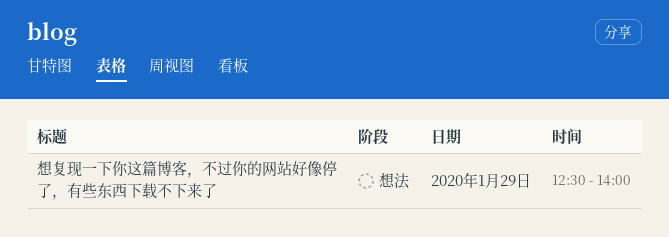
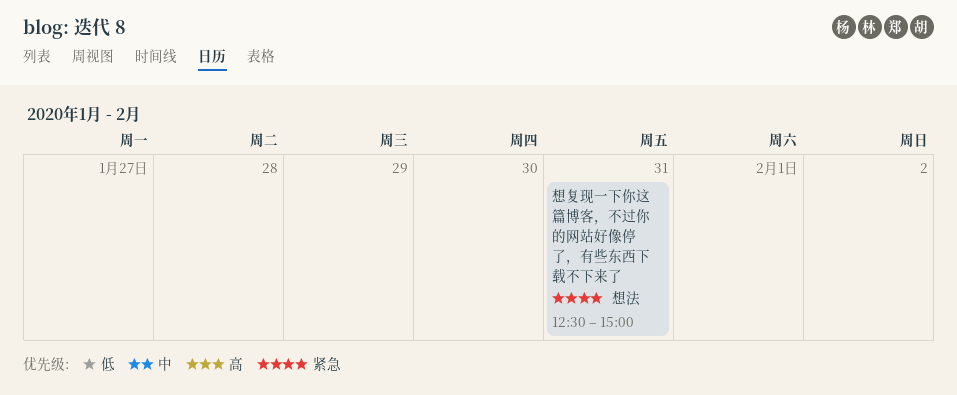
想复现一下你这篇博客，不过你的网站好像停了，有些东西下载不下来了, day: Jan 29 -> Jan 31
想复现一下你这篇博客，不过你的网站好像停了，有些东西下载不下来了, ends: 14:00 -> 15:00

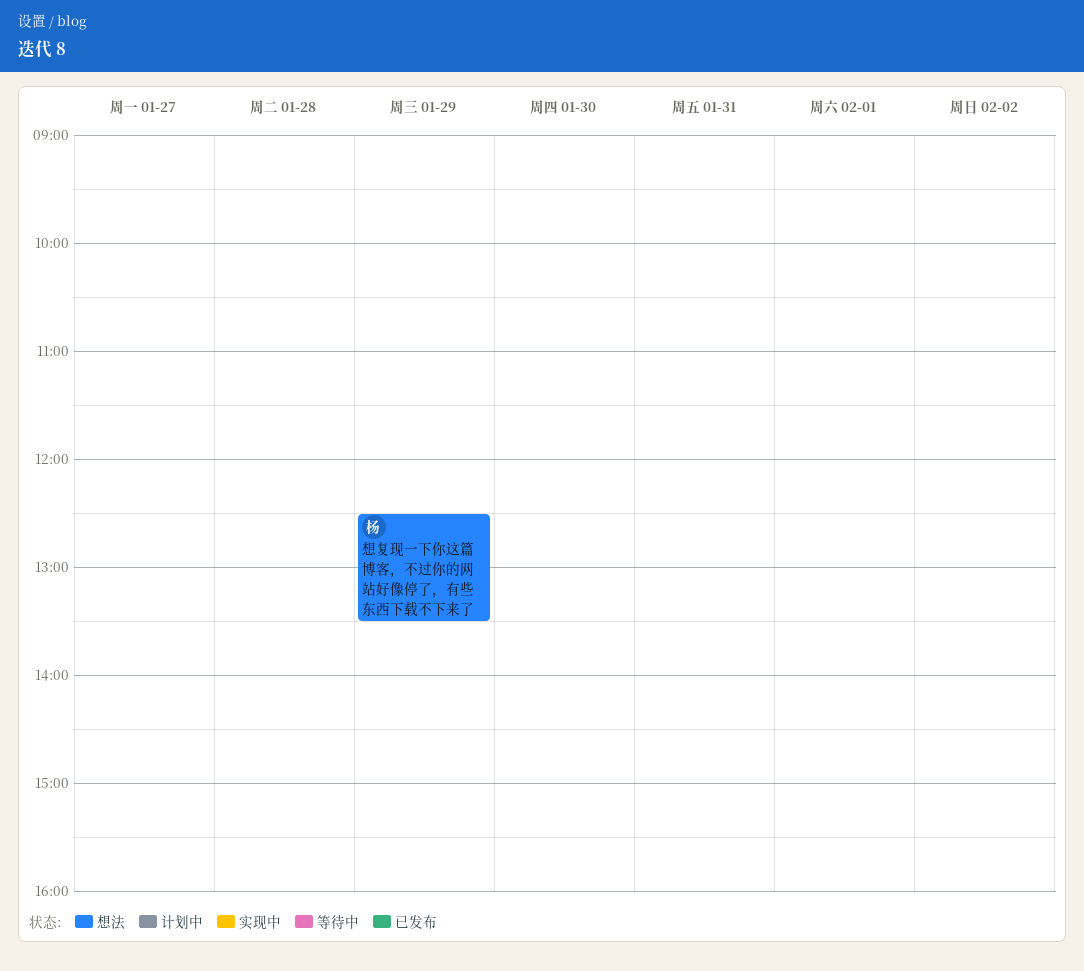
想复现一下你这篇博客，不过你的网站好像停了，有些东西下载不下来了, day: Jan 31 -> Jan 29
想复现一下你这篇博客，不过你的网站好像停了，有些东西下载不下来了, ends: 15:00 -> 13:30

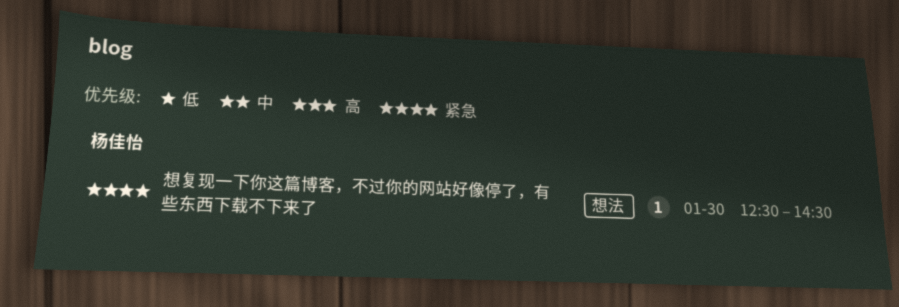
想复现一下你这篇博客，不过你的网站好像停了，有些东西下载不下来了, day: Jan 29 -> Jan 30
想复现一下你这篇博客，不过你的网站好像停了，有些东西下载不下来了, ends: 13:30 -> 14:30

